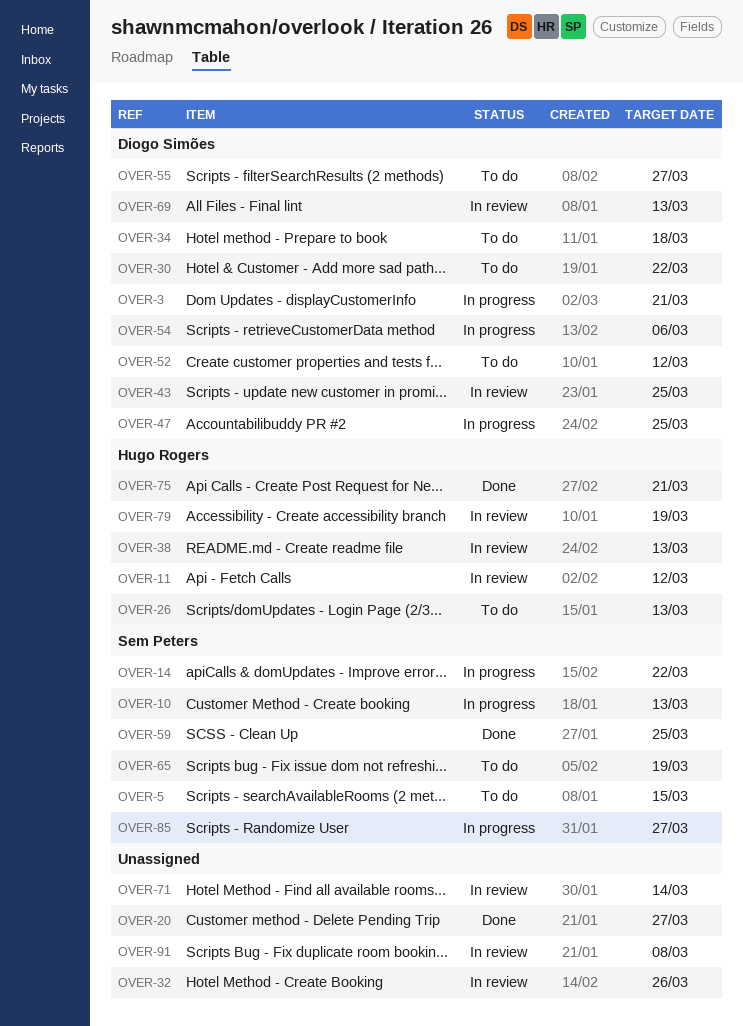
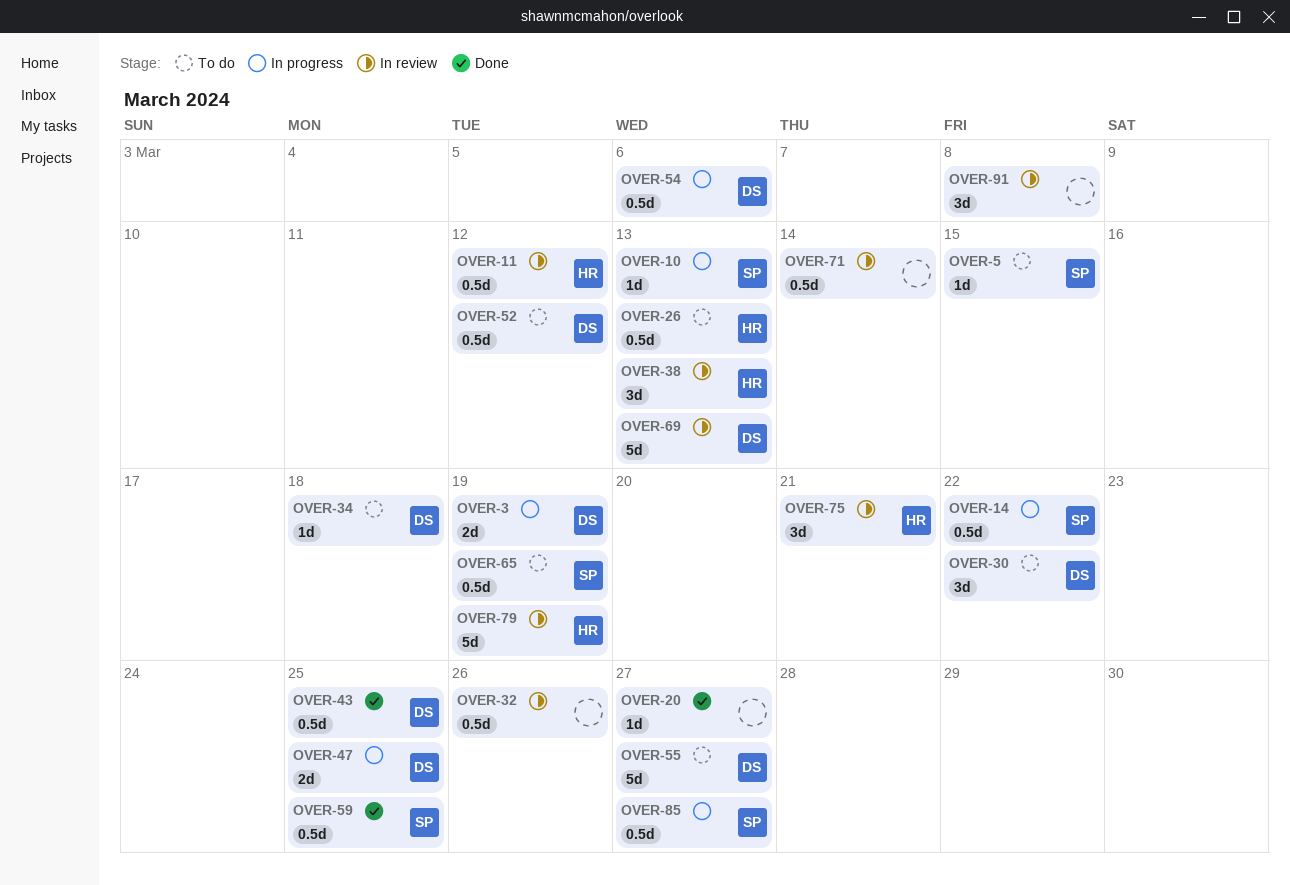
OVER-3, due: Mar 21 -> Mar 19
OVER-43, status: In review -> Done
OVER-75, status: Done -> In review

